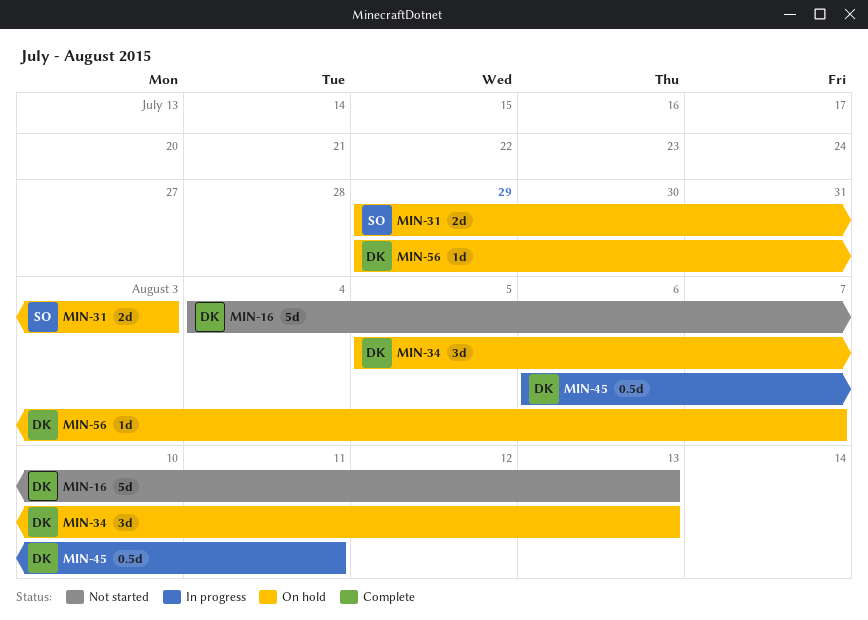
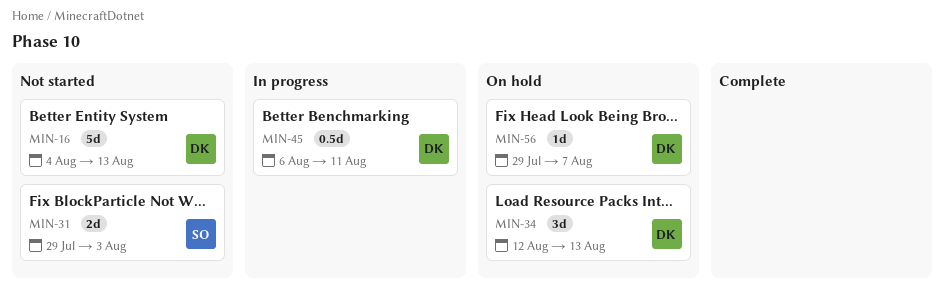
MIN-31, status: On hold -> Not started
MIN-34, start: Aug 5 -> Aug 12

